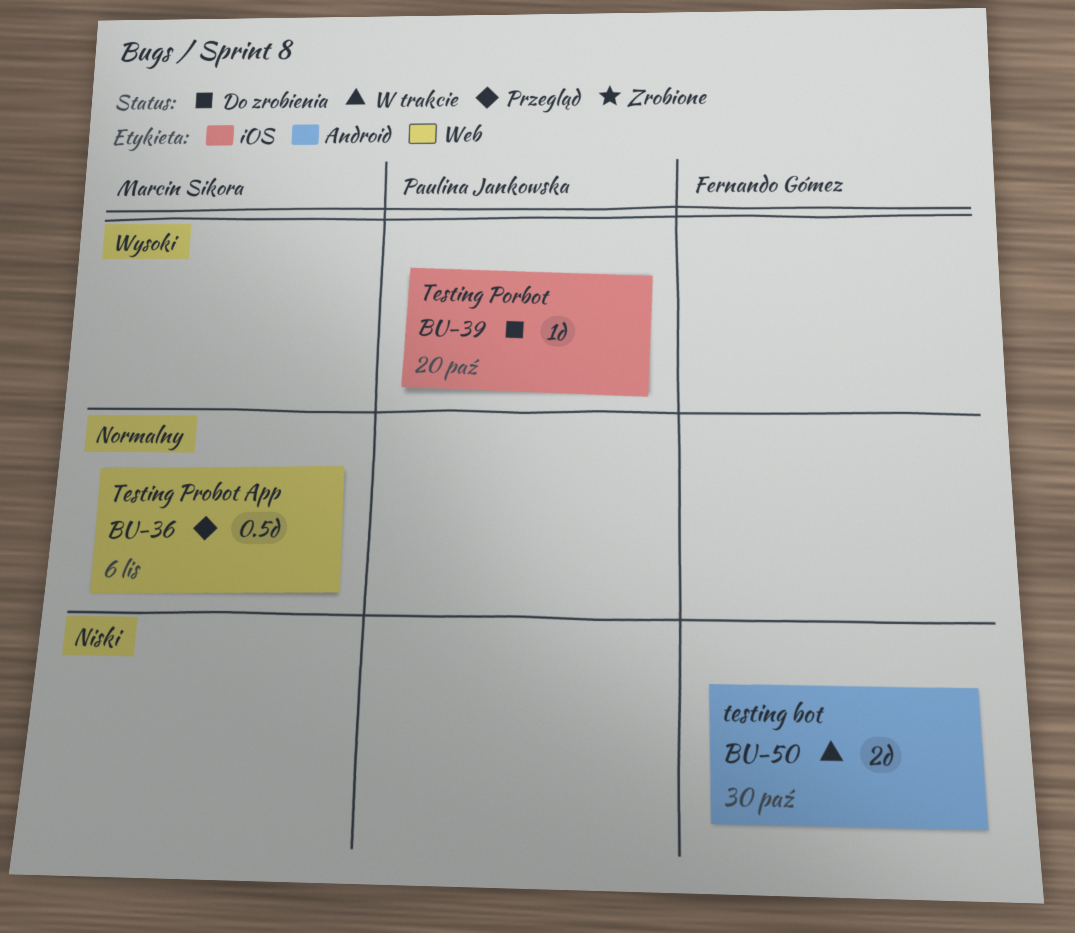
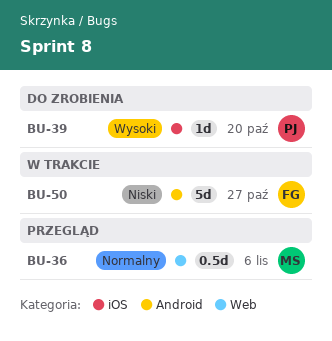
BU-50, estimate: 2d -> 5d
BU-50, due: Oct 30 -> Oct 27

